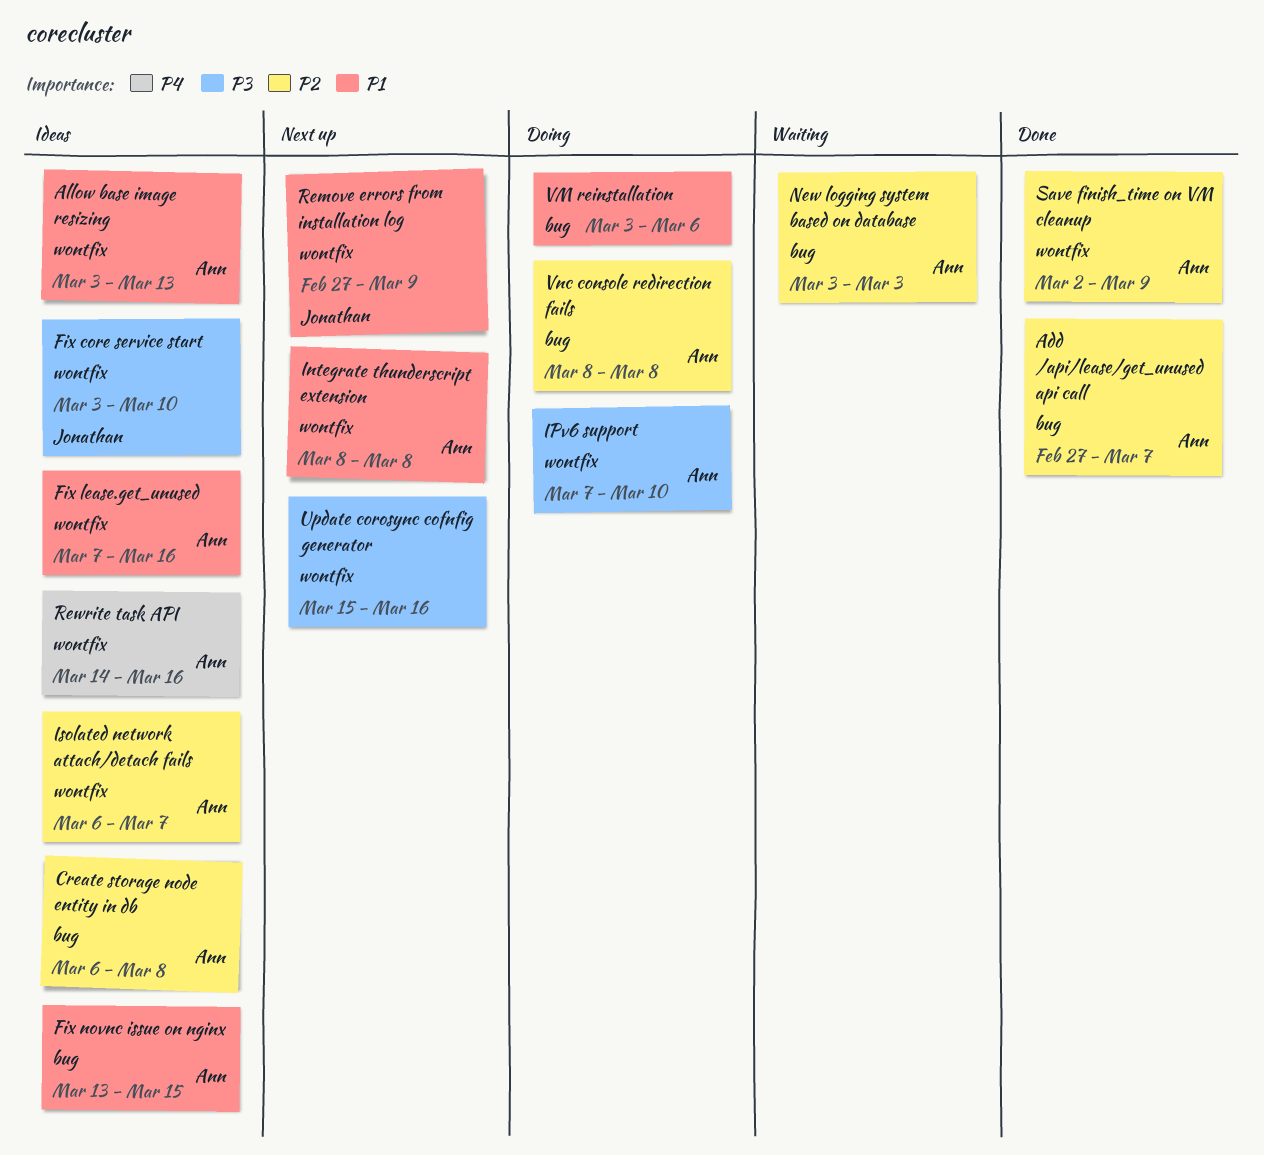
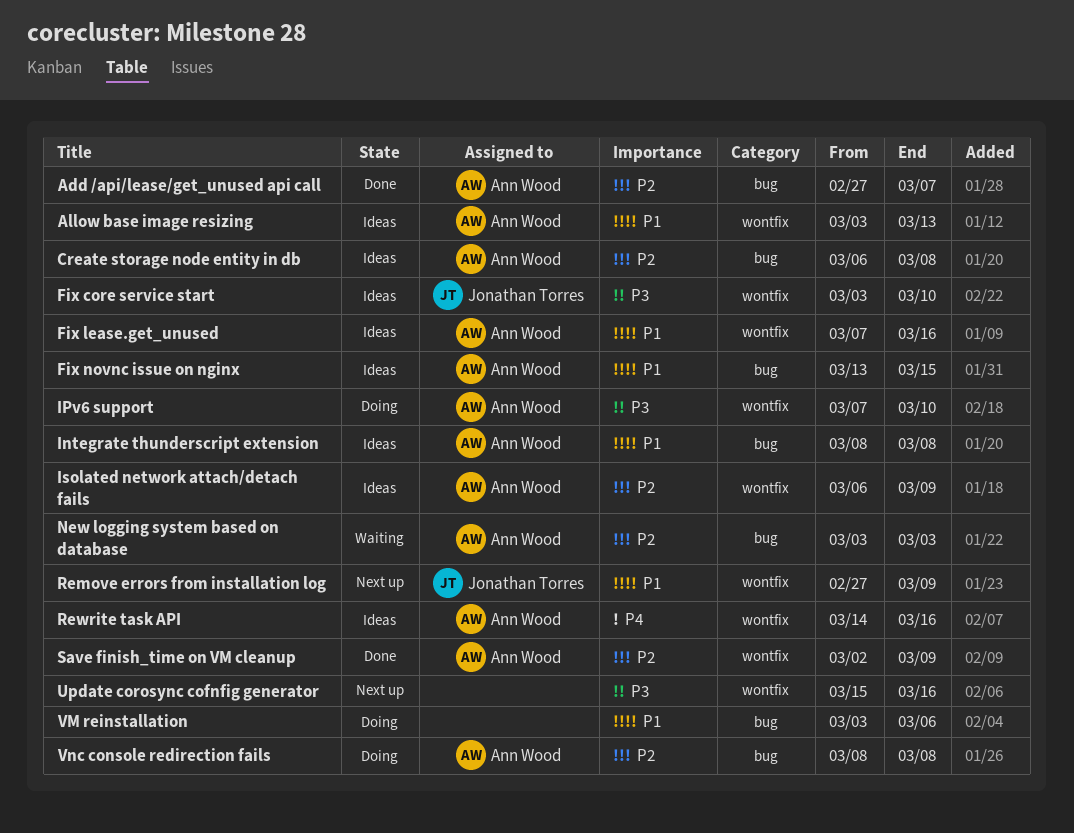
Integrate thunderscript extension, status: Next up -> Ideas
Integrate thunderscript extension, label: wontfix -> bug
Isolated network attach/detach fails, due: Mar 7 -> Mar 9

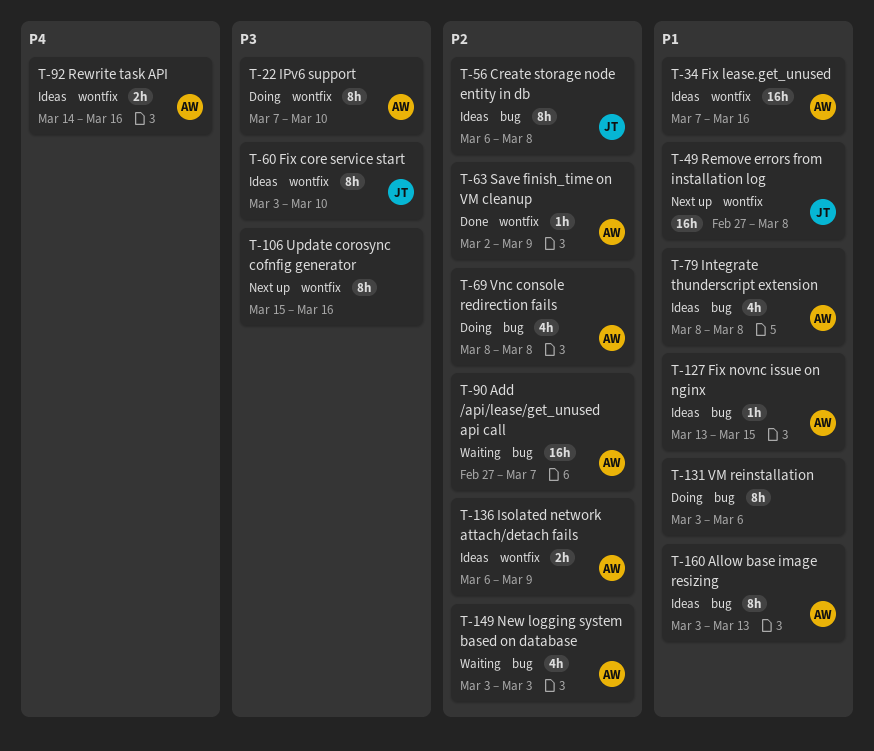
Add /api/lease/get_unused api call, status: Done -> Waiting
Allow base image resizing, label: wontfix -> bug
Create storage node entity in db, owner: Ann Wood -> Jonathan Torres
Remove errors from installation log, due: Mar 9 -> Mar 8

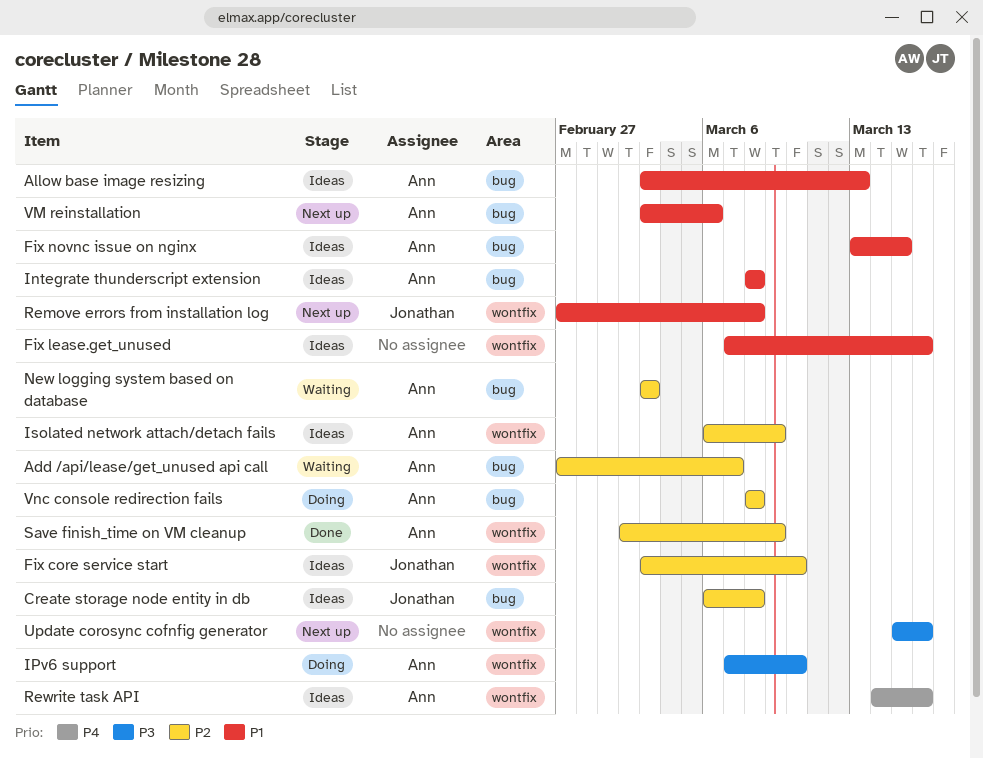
Fix core service start, priority: P3 -> P2
Fix lease.get_unused, owner: Ann -> none
VM reinstallation, status: Doing -> Next up
VM reinstallation, owner: none -> Ann

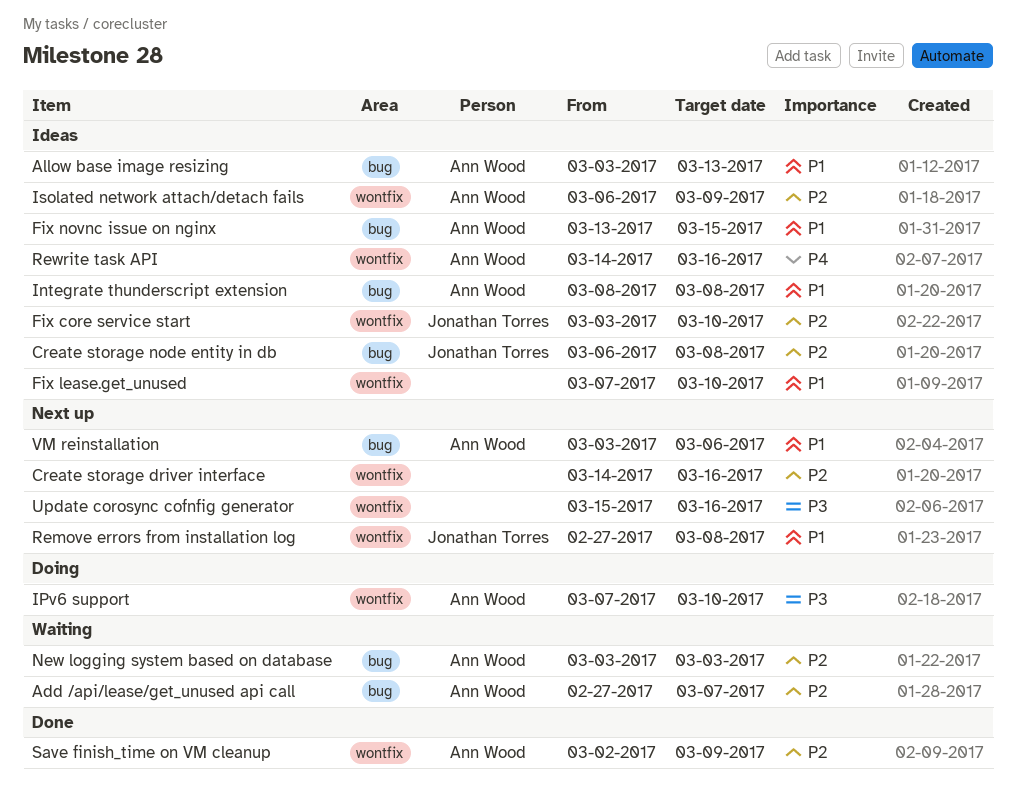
Create storage driver interface: none -> present
Fix lease.get_unused, due: Mar 16 -> Mar 10
Vnc console redirection fails: present -> none

